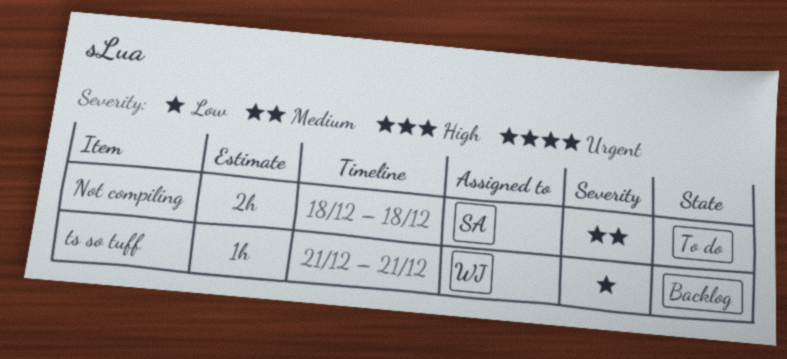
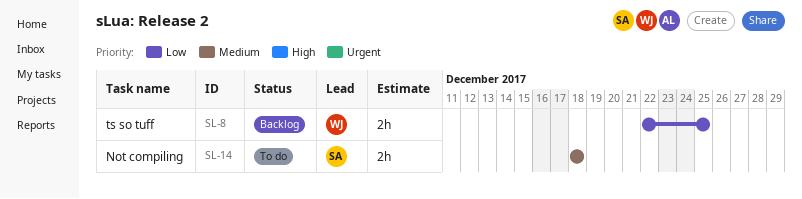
ts so tuff, estimate: 1h -> 2h
ts so tuff, start: Dec 21 -> Dec 22
ts so tuff, due: Dec 21 -> Dec 25

